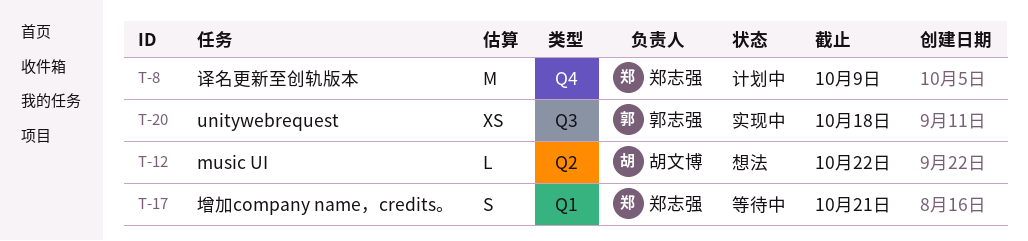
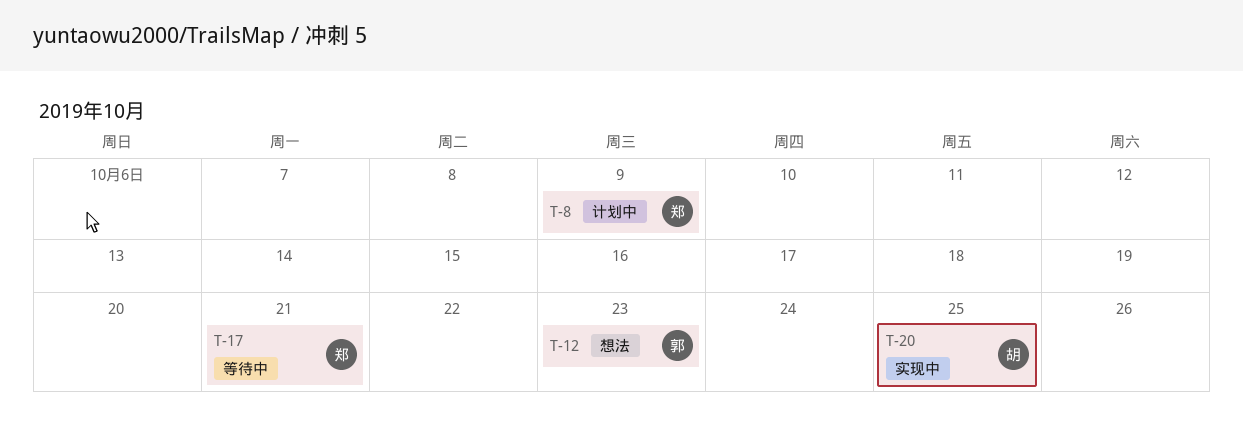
T-12, owner: 胡文博 -> 郭志强
T-12, due: Oct 22 -> Oct 23
T-20, owner: 郭志强 -> 胡文博
T-20, due: Oct 18 -> Oct 25

